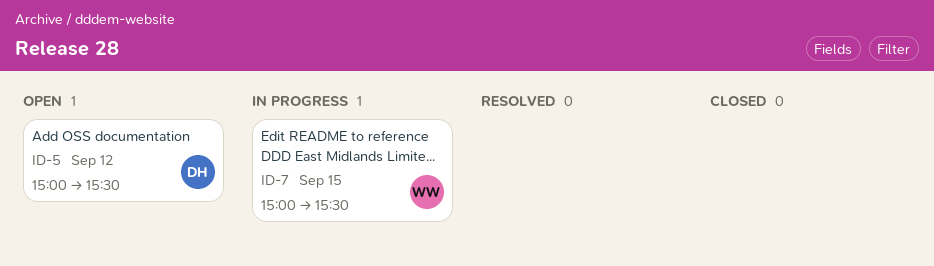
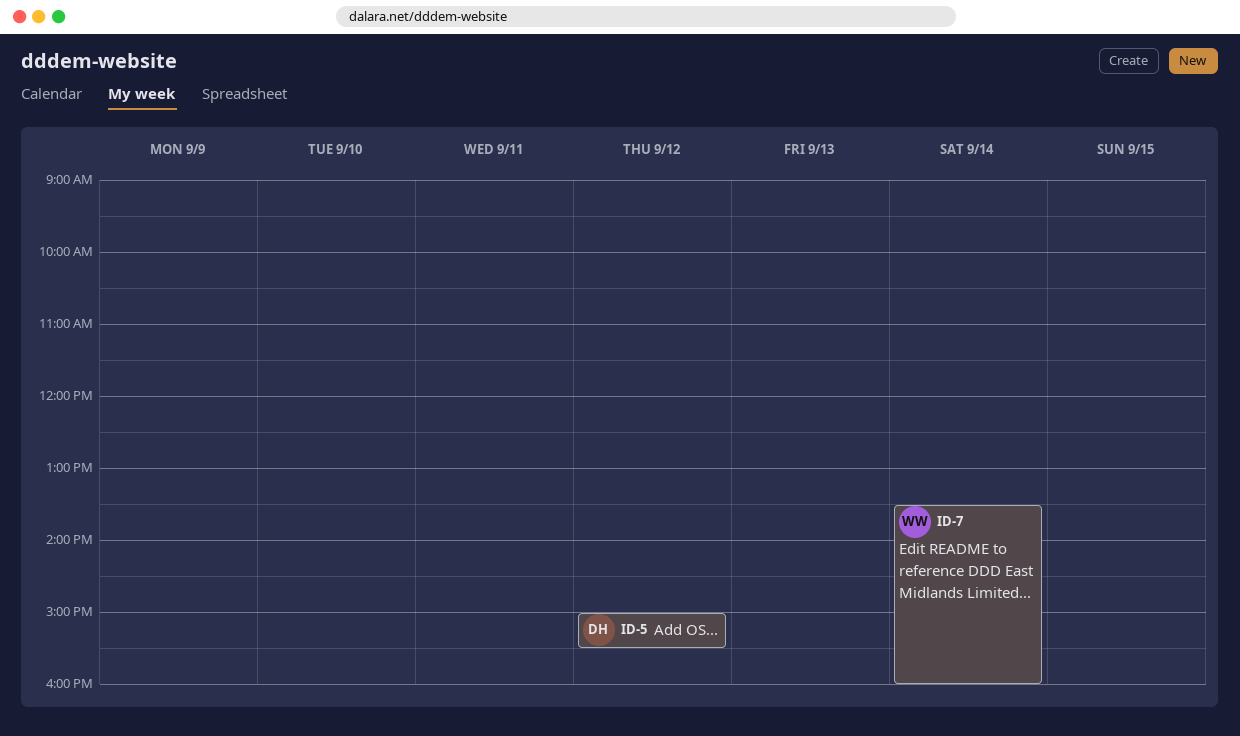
ID-7, day: Sep 15 -> Sep 14
ID-7, begins: 15:00 -> 13:30
ID-7, ends: 15:30 -> 16:00

